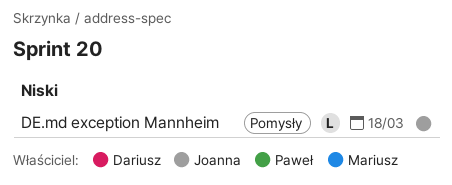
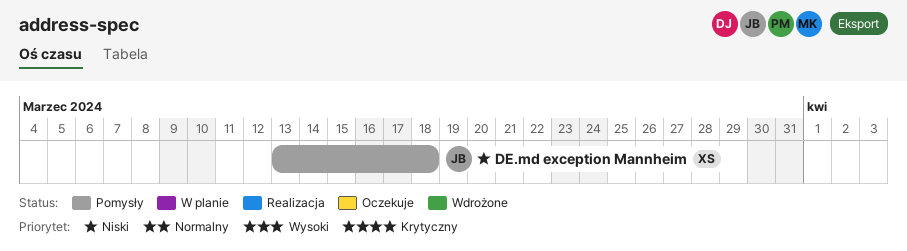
DE.md exception Mannheim, estimate: L -> XS

